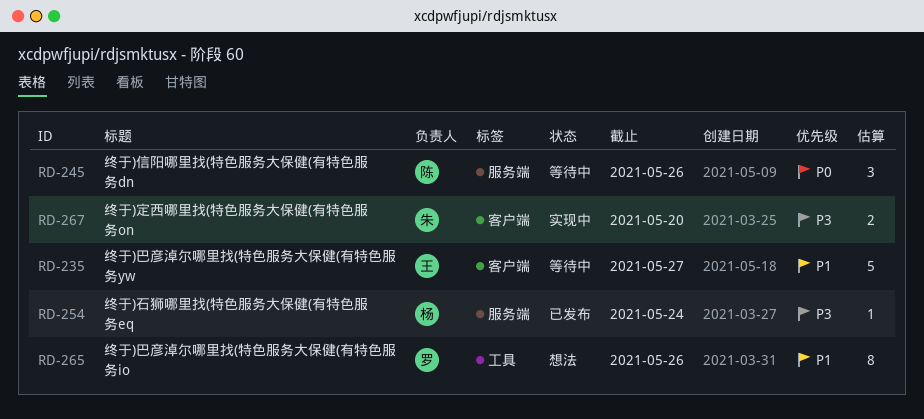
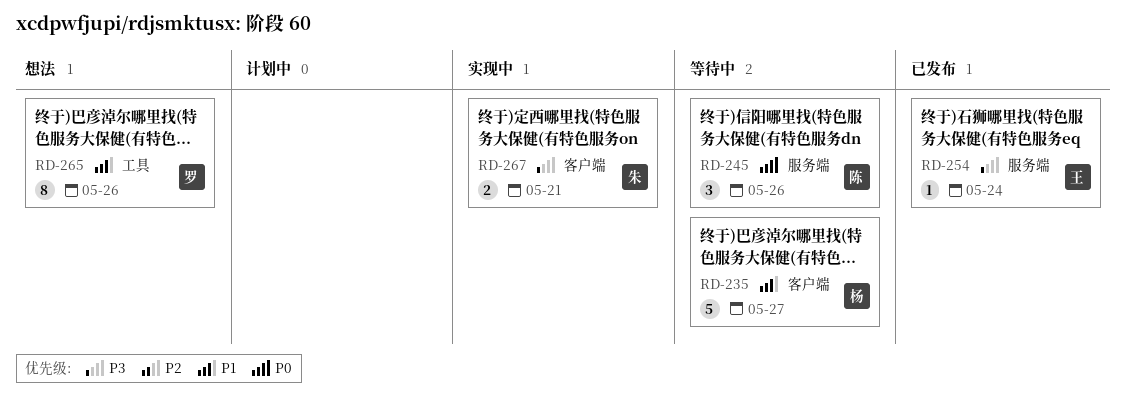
RD-235, owner: 王 -> 杨
RD-254, owner: 杨 -> 王
RD-267, due: May 20 -> May 21

